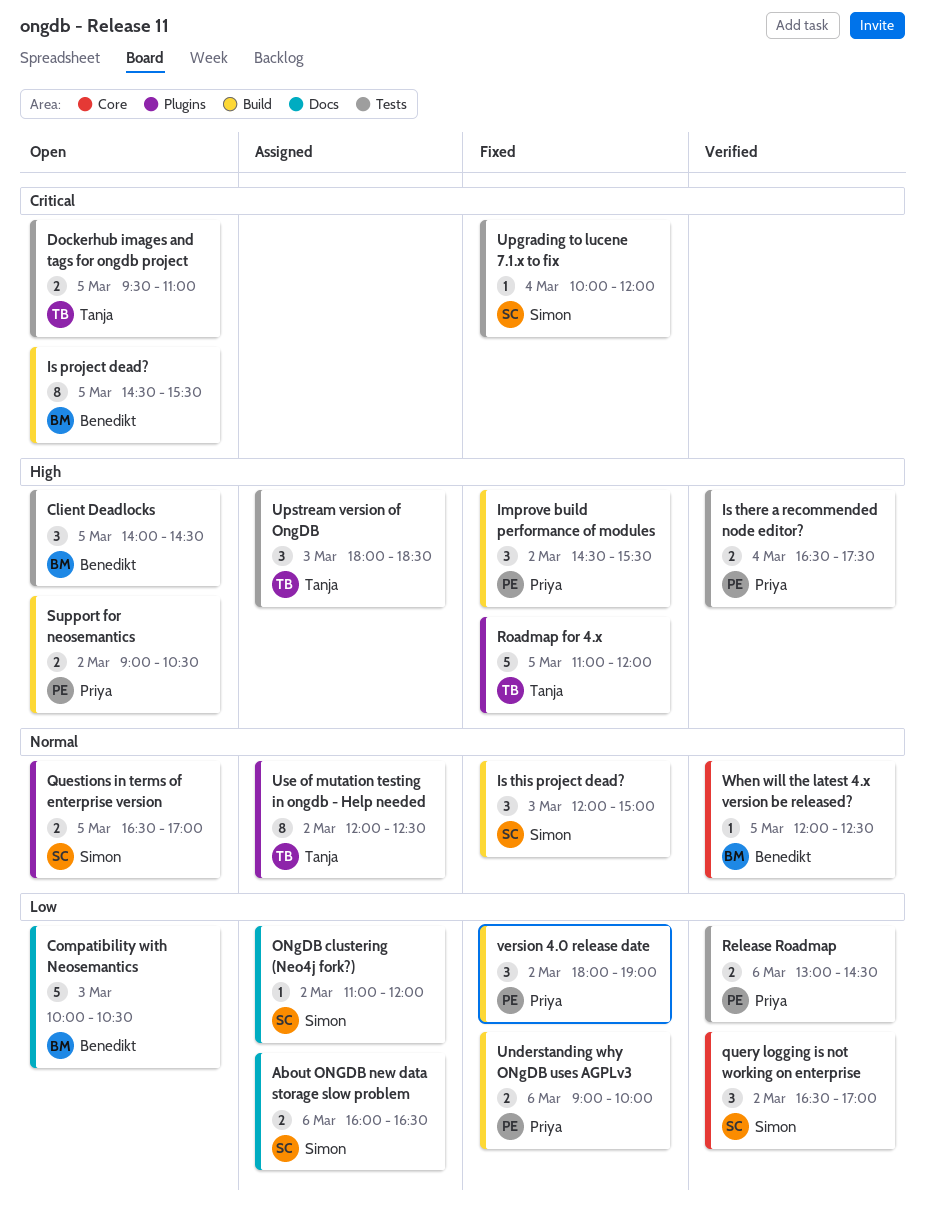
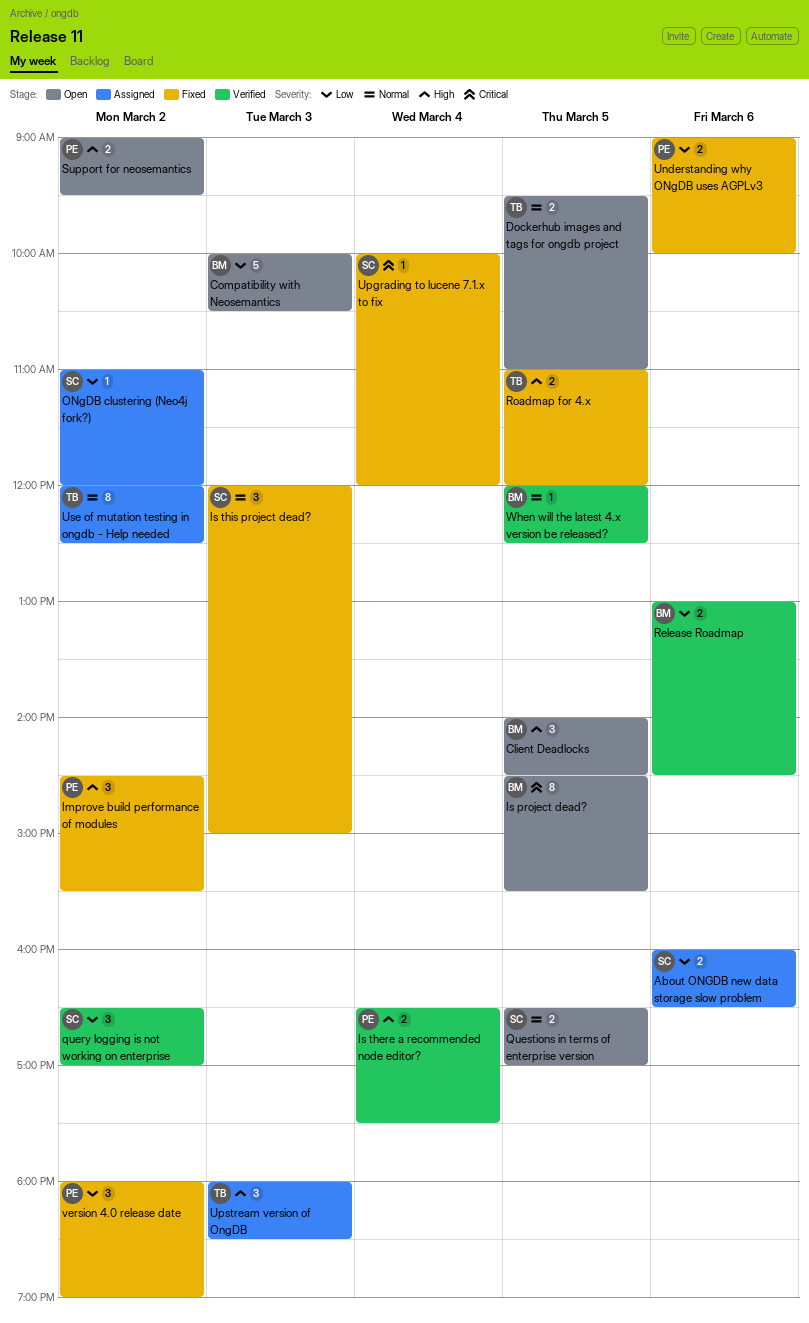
Dockerhub images and tags for ongdb project, priority: Critical -> Normal
Release Roadmap, owner: Priya -> Benedikt
Roadmap for 4.x, estimate: 5 -> 2
Support for neosemantics, ends: 10:30 -> 09:30

